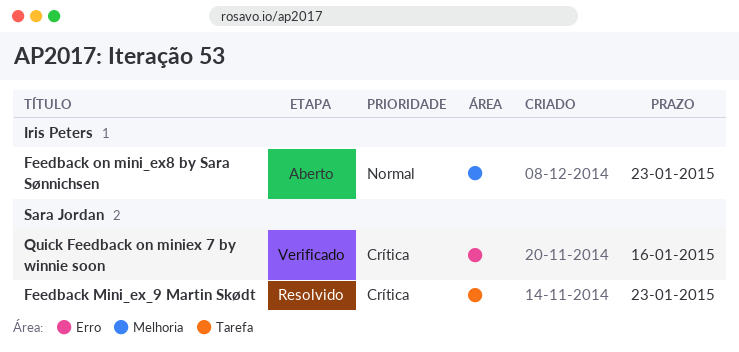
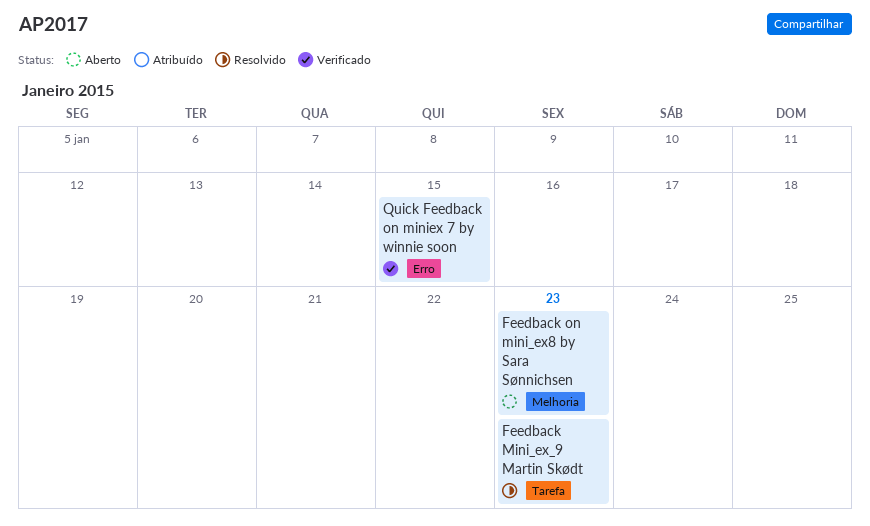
Quick Feedback on miniex 7 by winnie soon, due: Jan 16 -> Jan 15

